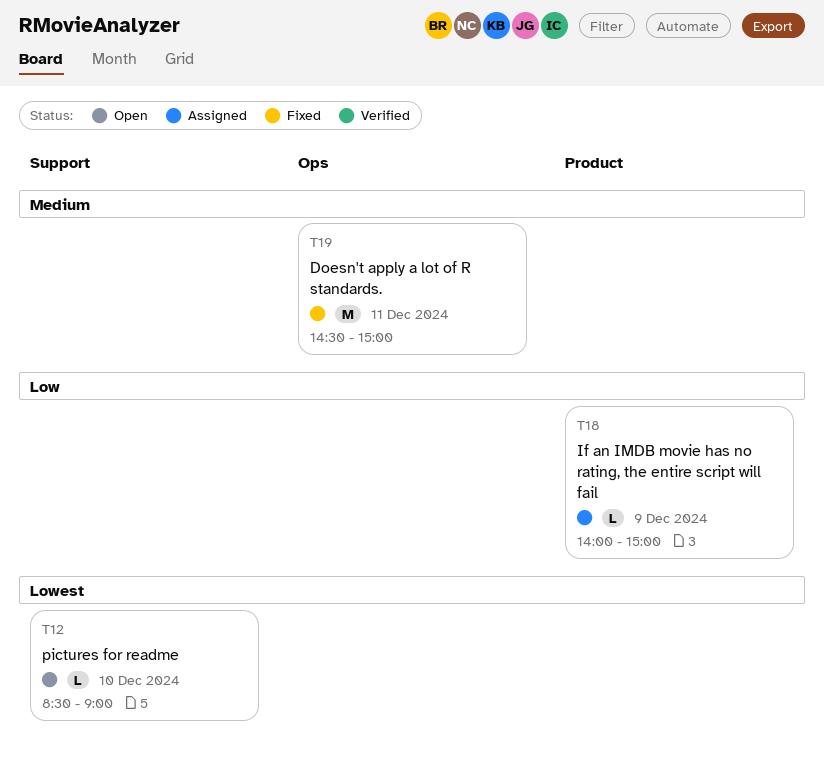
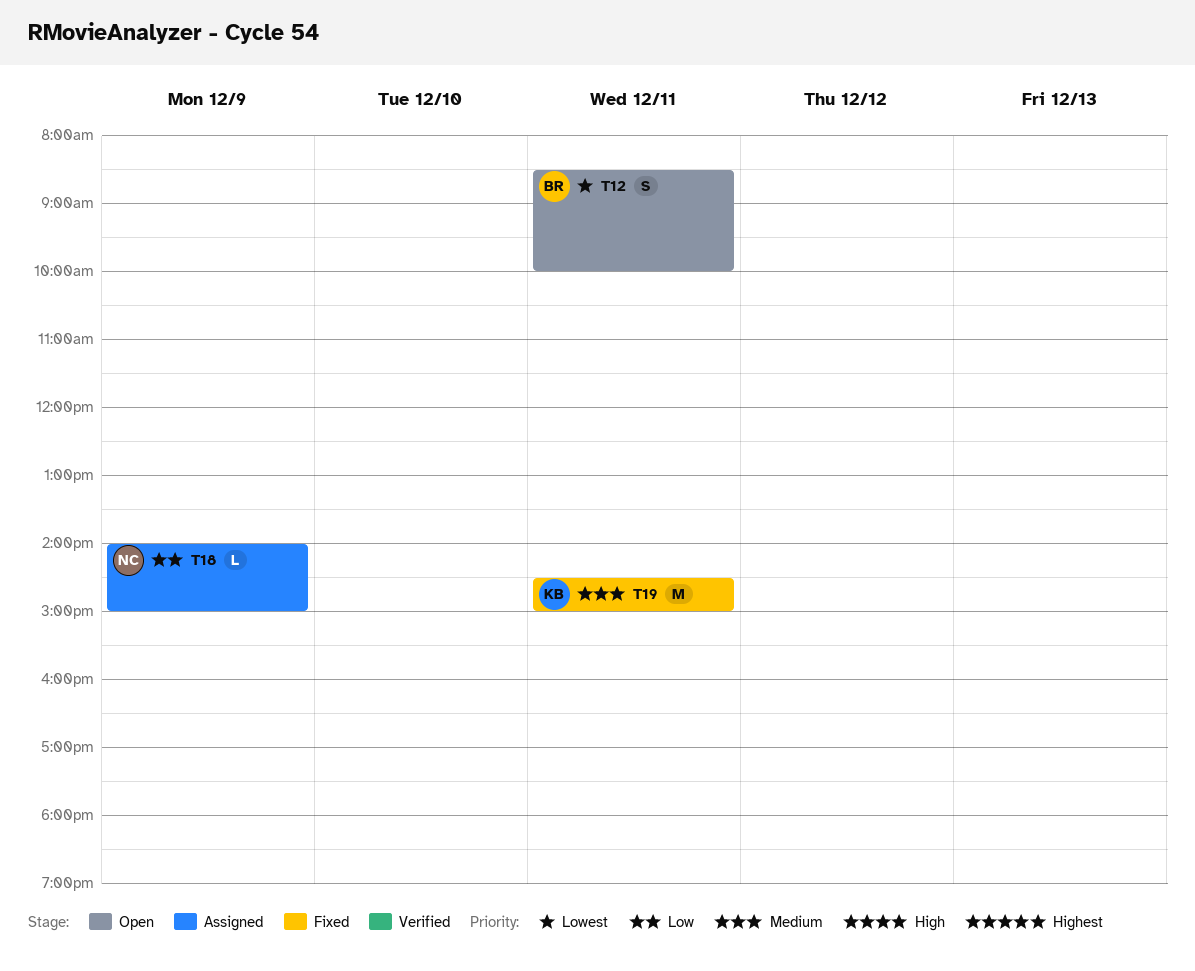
T12, estimate: L -> S
T12, day: Dec 10 -> Dec 11
T12, ends: 09:00 -> 10:00

